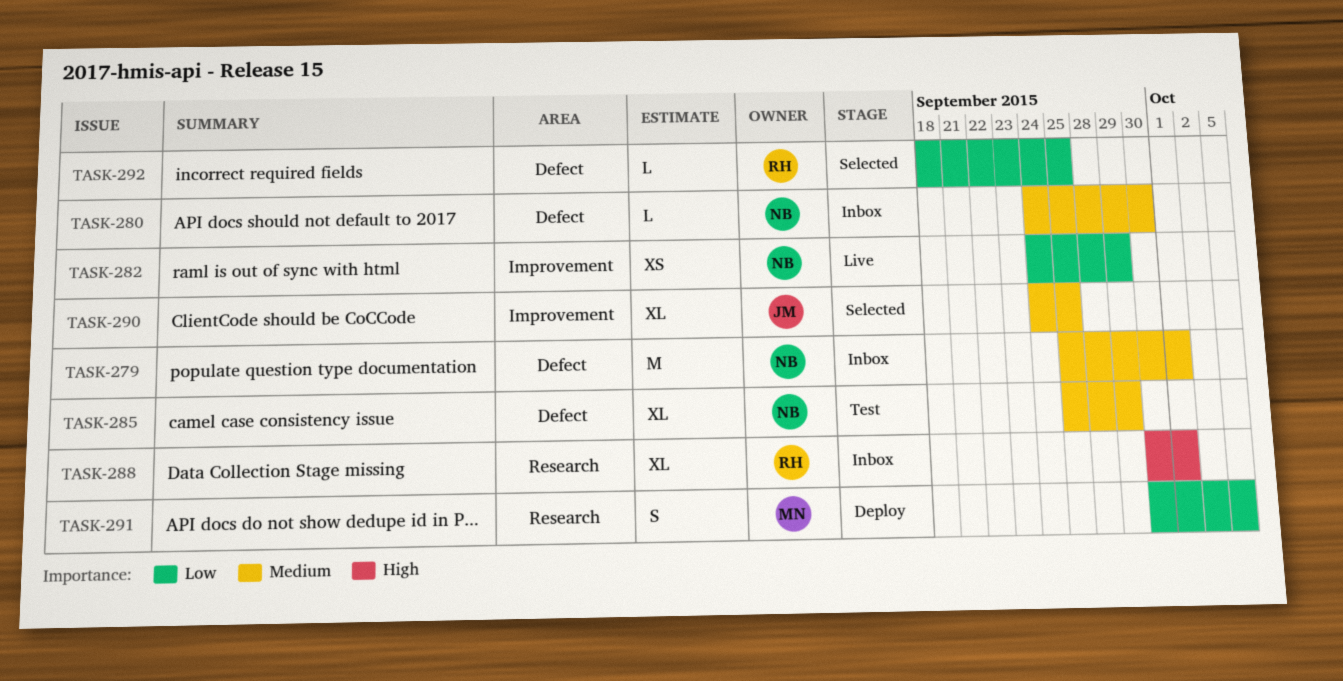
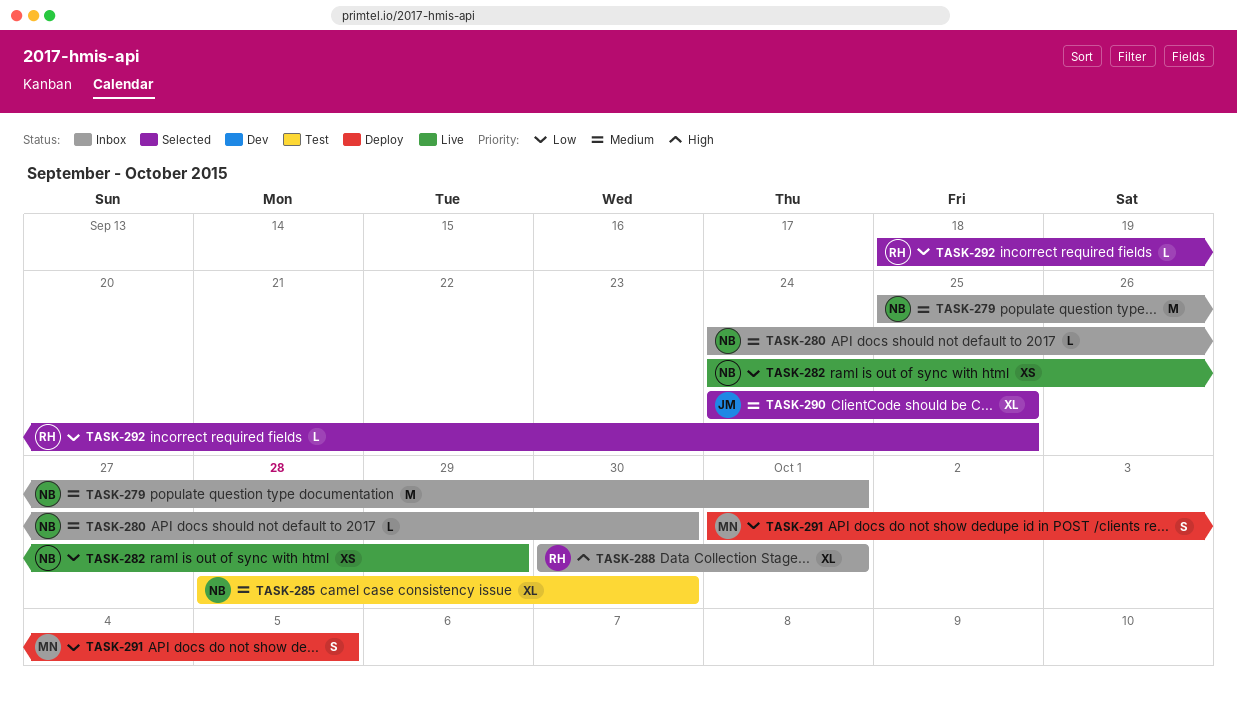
TASK-285, start: Sep 25 -> Sep 28
TASK-285, due: Sep 29 -> Sep 30
TASK-291, start: Sep 30 -> Oct 1

